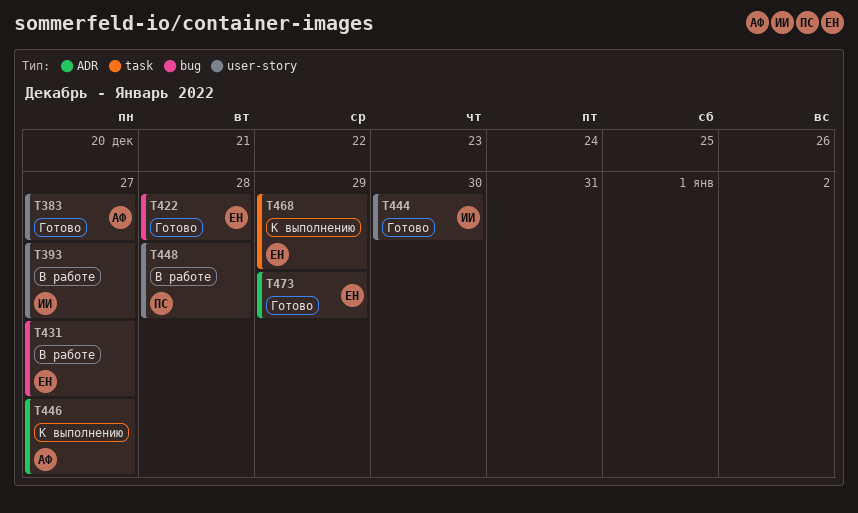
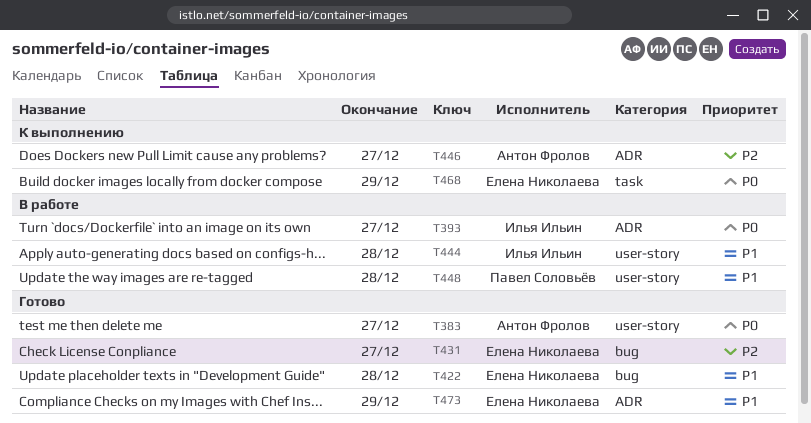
T393, label: user-story -> ADR
T431, status: В работе -> Готово
T444, status: Готово -> В работе
T444, due: Dec 30 -> Dec 28

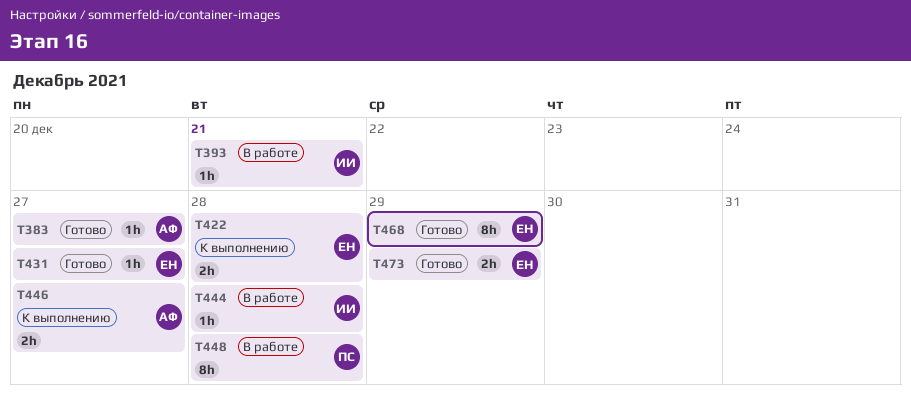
T393, due: Dec 27 -> Dec 21
T422, status: Готово -> К выполнению
T468, status: К выполнению -> Готово

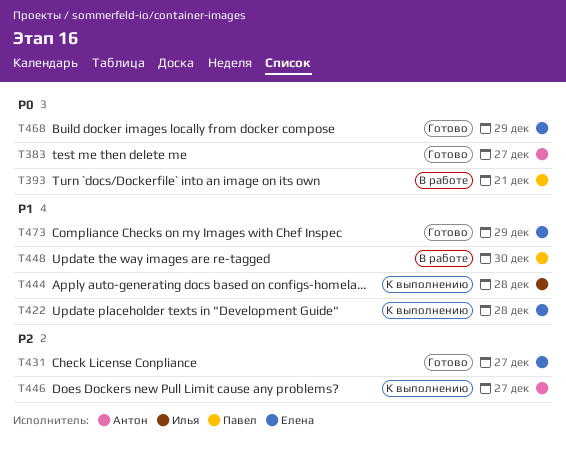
T393, owner: Илья -> Павел
T444, status: В работе -> К выполнению
T448, due: Dec 28 -> Dec 30

